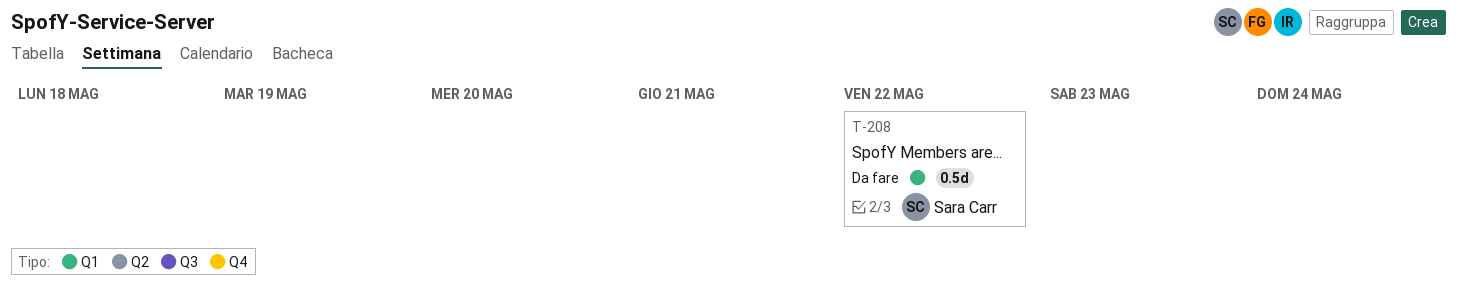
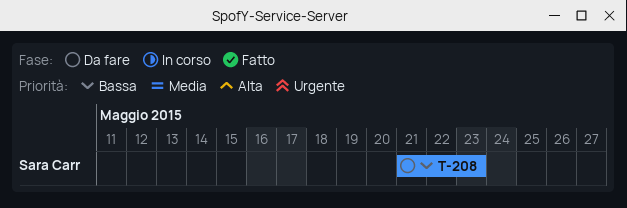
T-208, due: May 22 -> May 23

